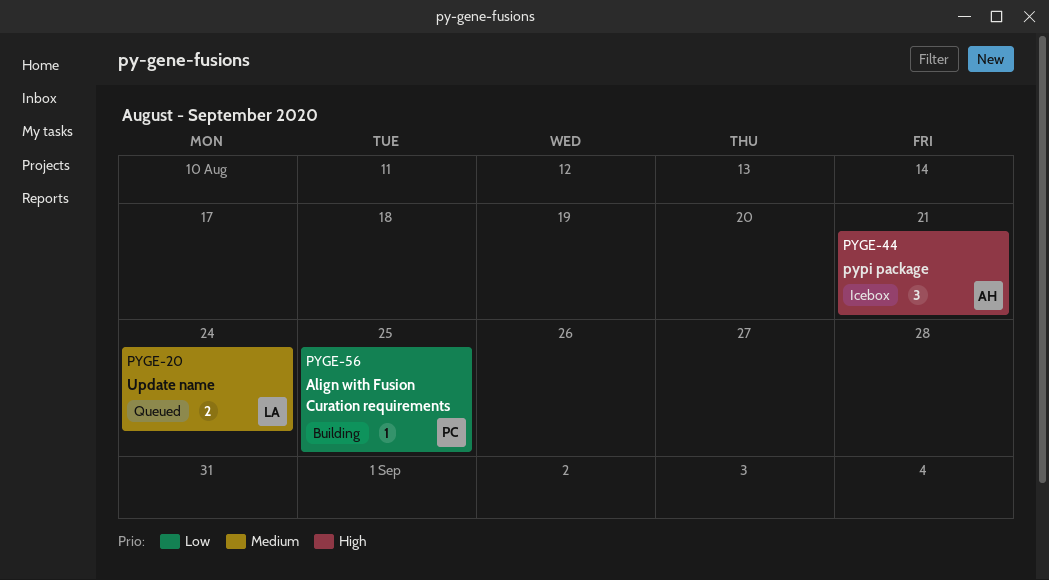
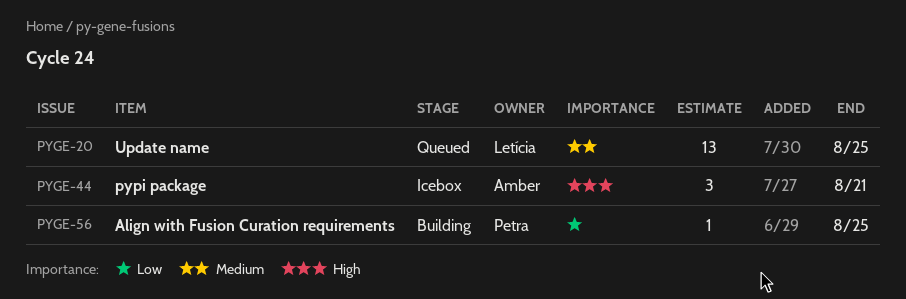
PYGE-20, estimate: 2 -> 13
PYGE-20, due: Aug 24 -> Aug 25

